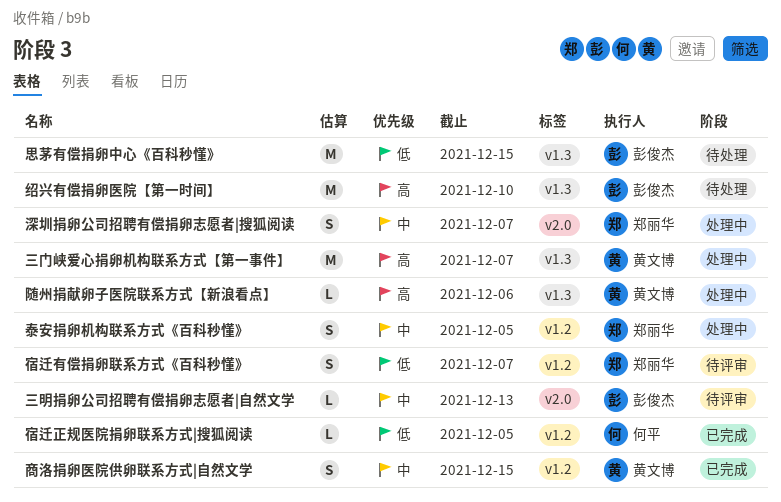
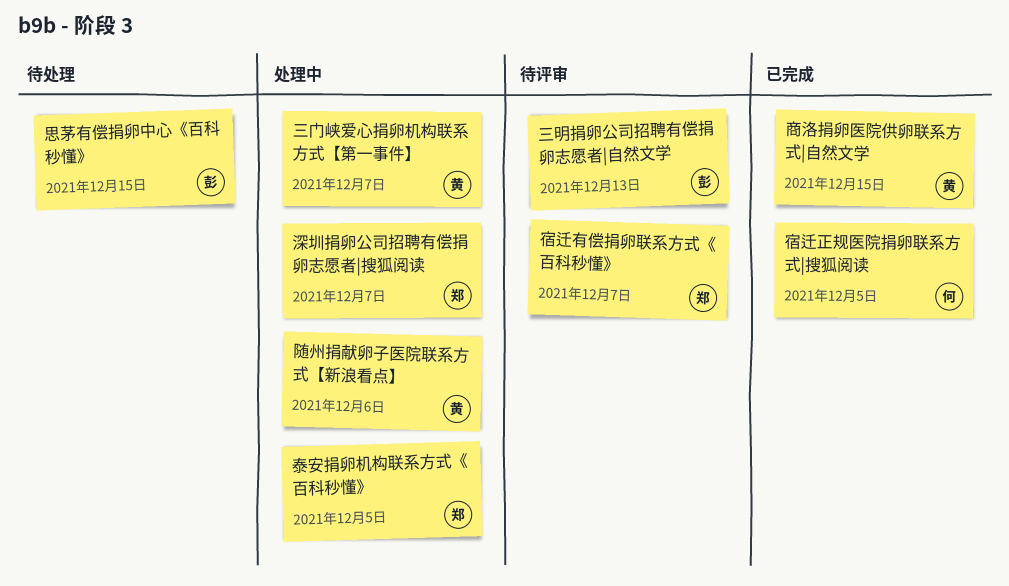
绍兴有偿捐卵医院【第一时间】: present -> none

